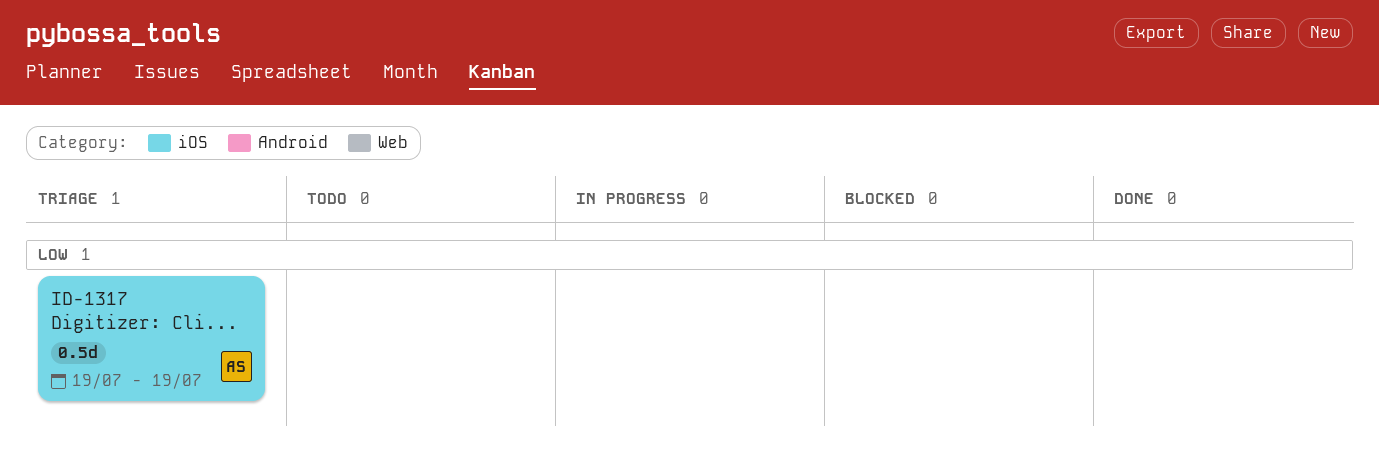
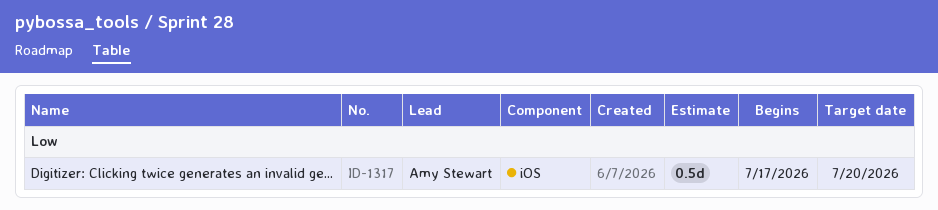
ID-1317, start: Jul 19 -> Jul 17
ID-1317, due: Jul 19 -> Jul 20

